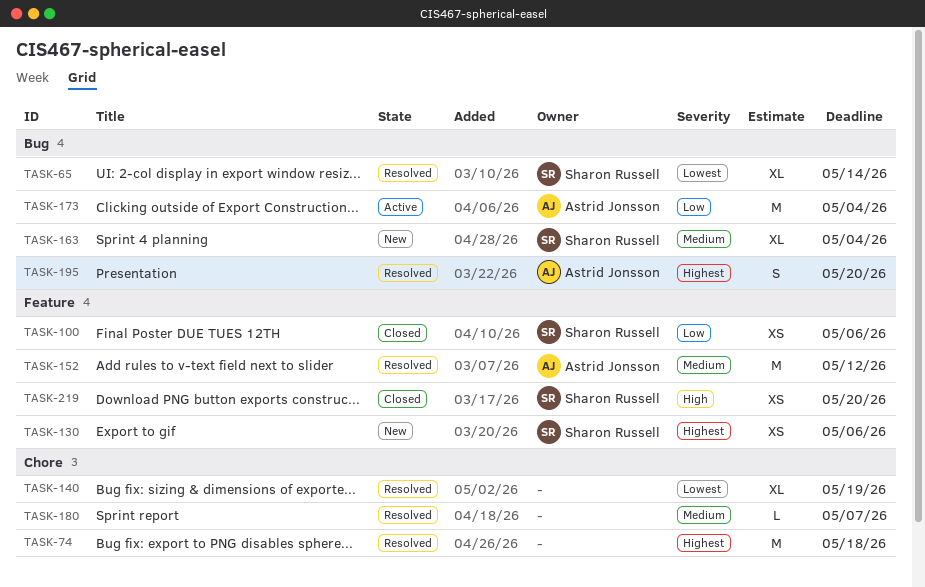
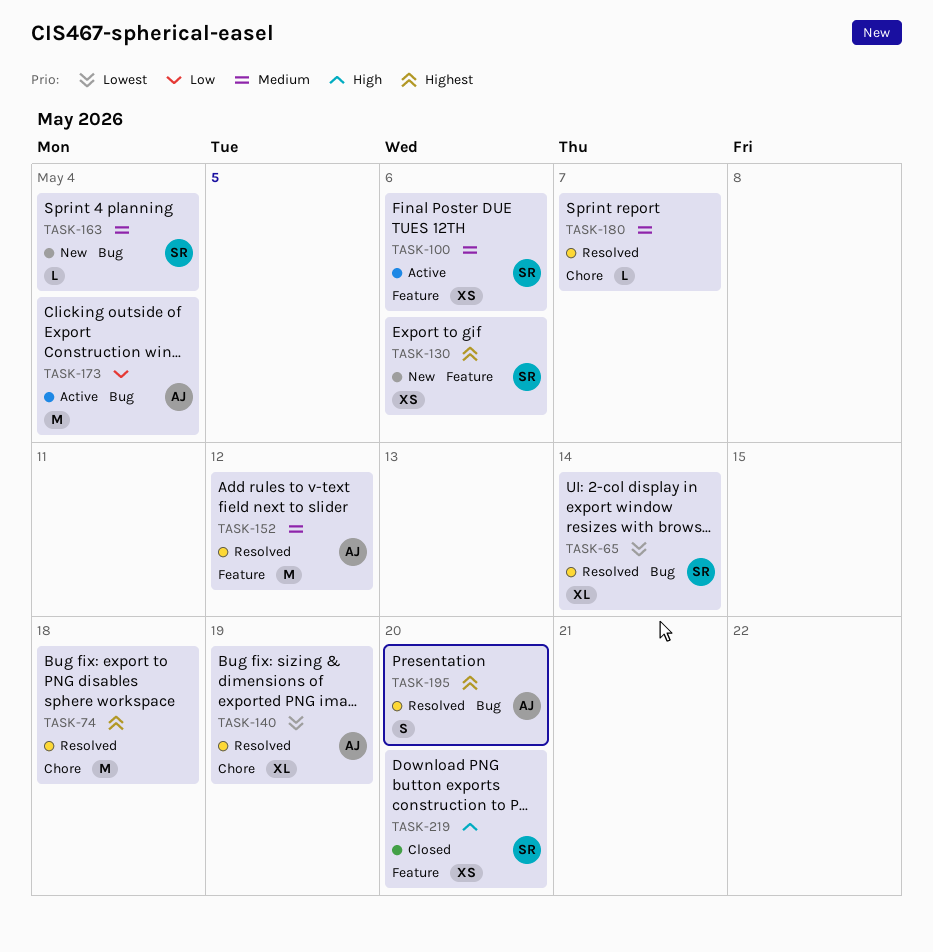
TASK-100, status: Closed -> Active
TASK-100, priority: Low -> Medium
TASK-140, owner: none -> Astrid Jonsson
TASK-163, estimate: XL -> L

